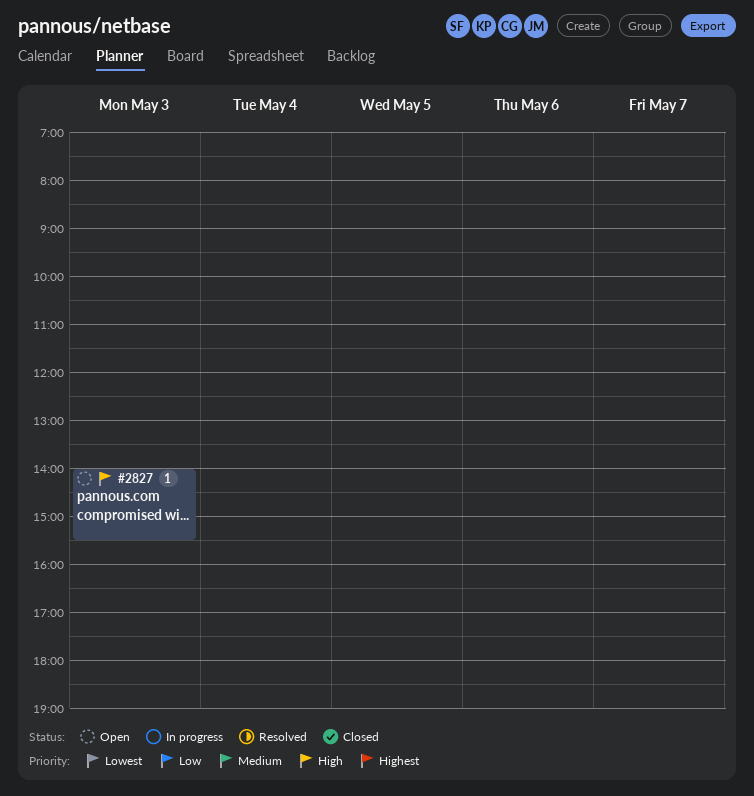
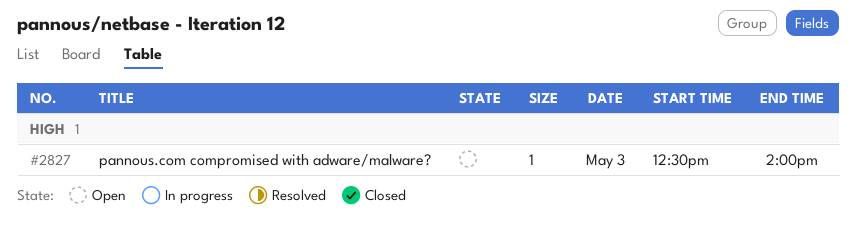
#2827, begins: 14:00 -> 12:30
#2827, ends: 15:30 -> 14:00

